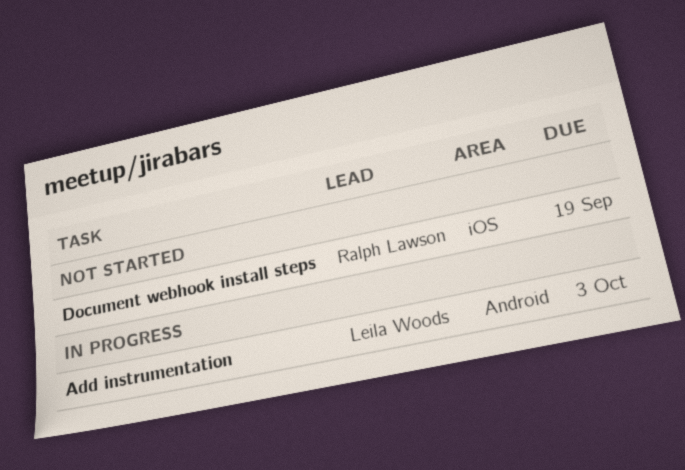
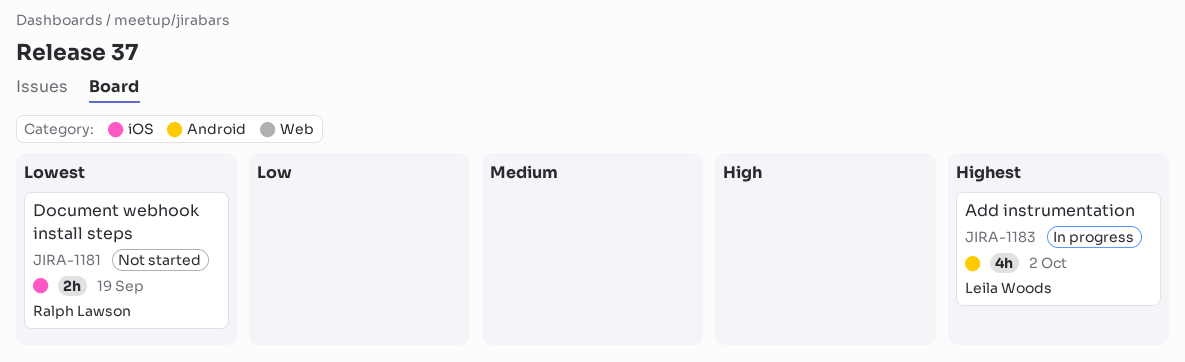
Add instrumentation, due: Oct 3 -> Oct 2

